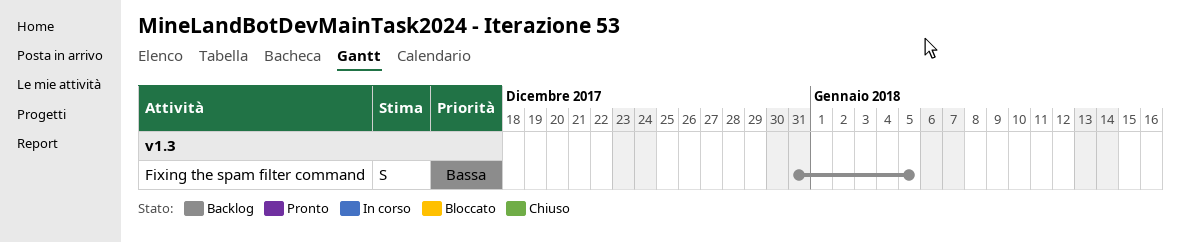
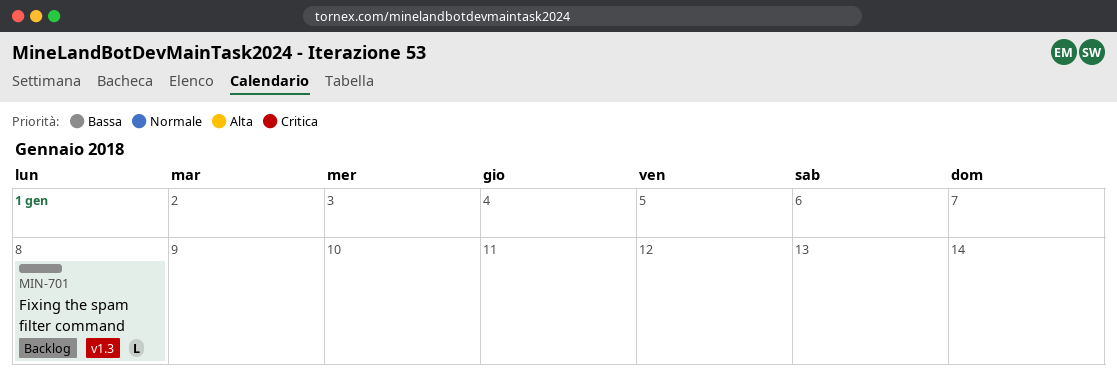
Fixing the spam filter command, estimate: S -> L
Fixing the spam filter command, due: Jan 5 -> Jan 8

